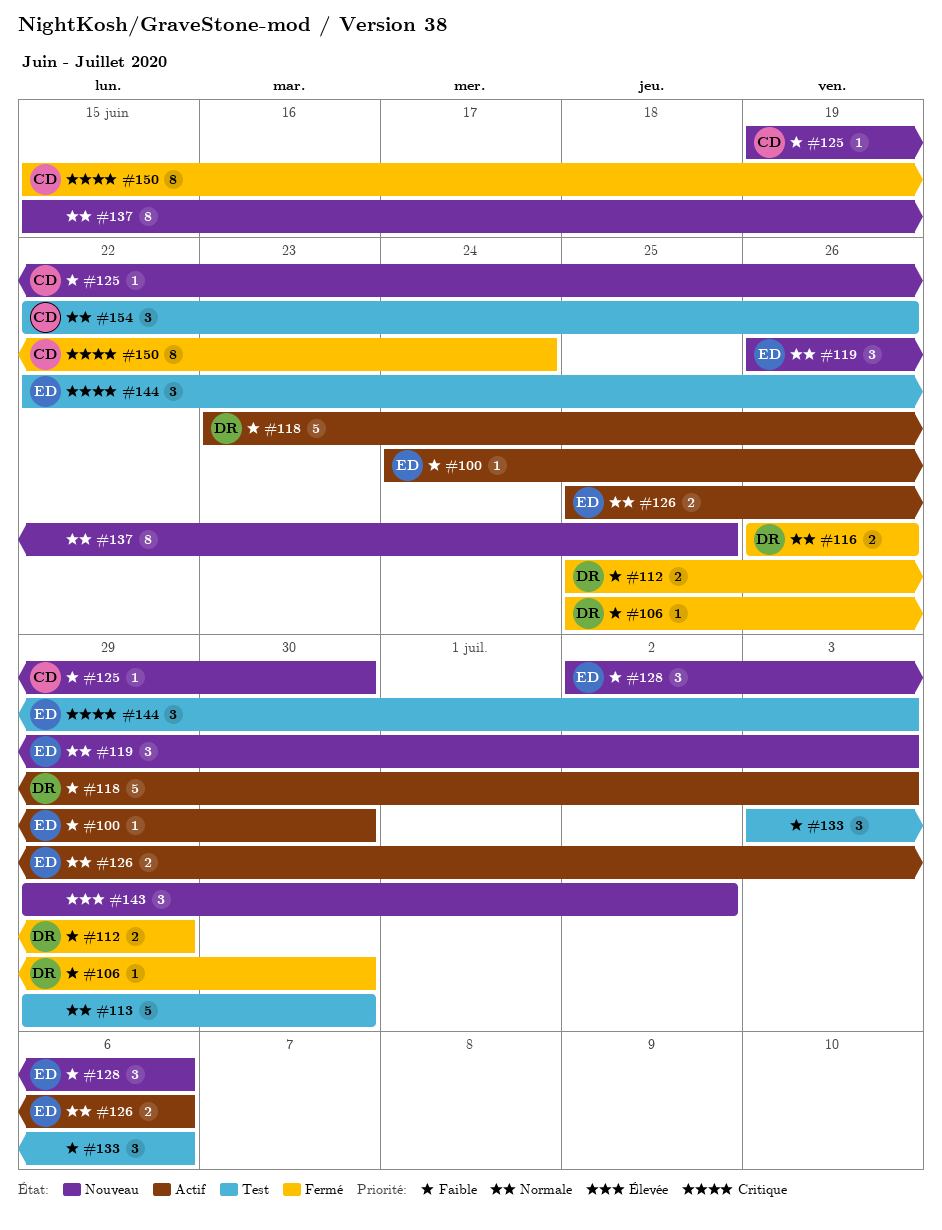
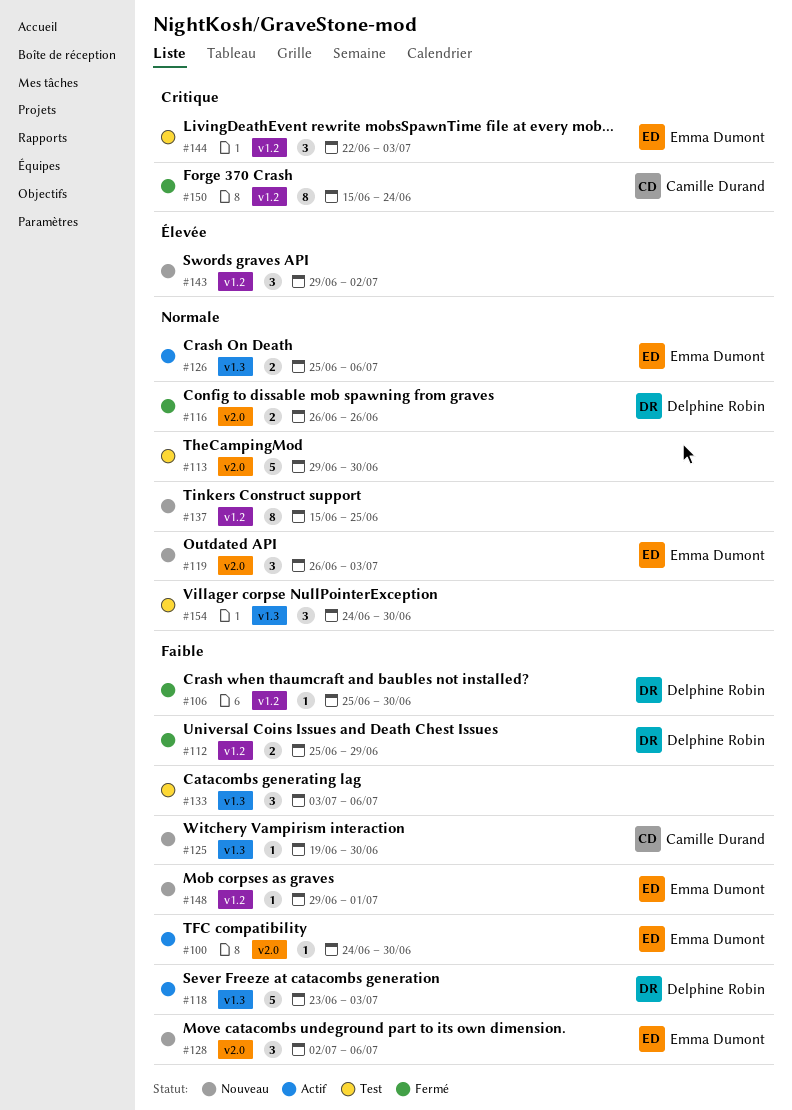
#148: none -> present
#154, owner: Camille Durand -> none
#154, start: Jun 22 -> Jun 24
#154, due: Jun 26 -> Jun 30

